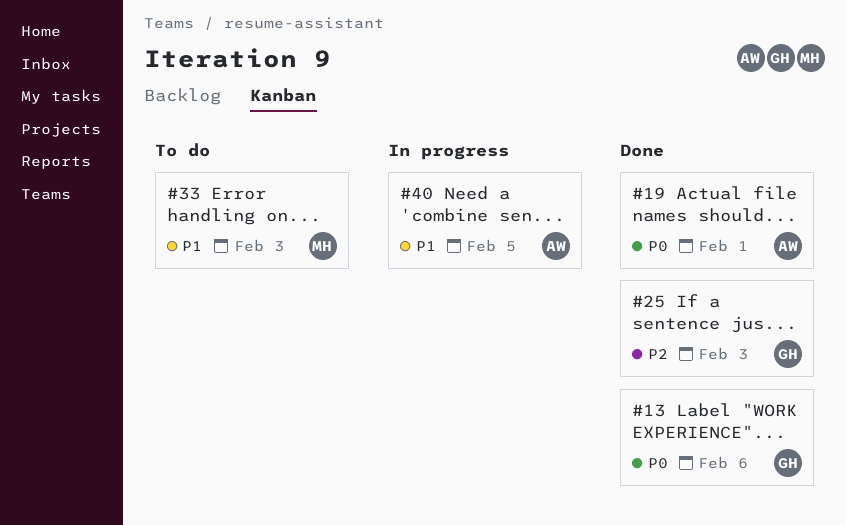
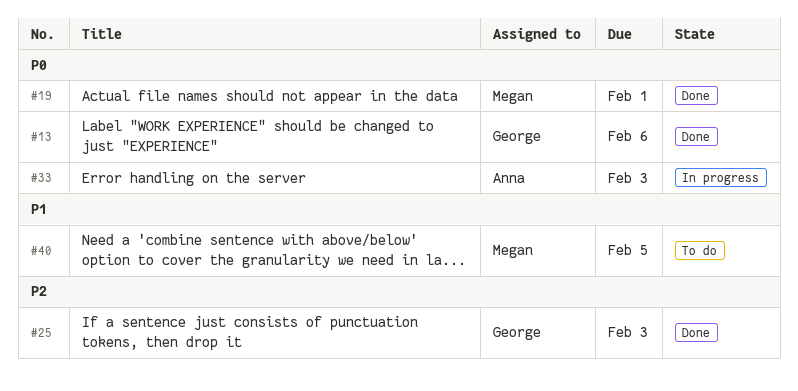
#19, owner: Anna -> Megan
#33, status: To do -> In progress
#33, owner: Megan -> Anna
#33, priority: P1 -> P0
#40, status: In progress -> To do
#40, owner: Anna -> Megan

